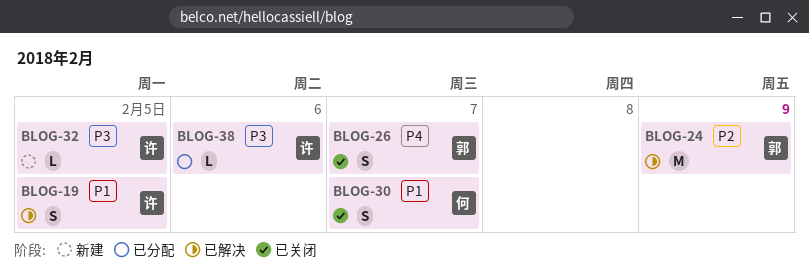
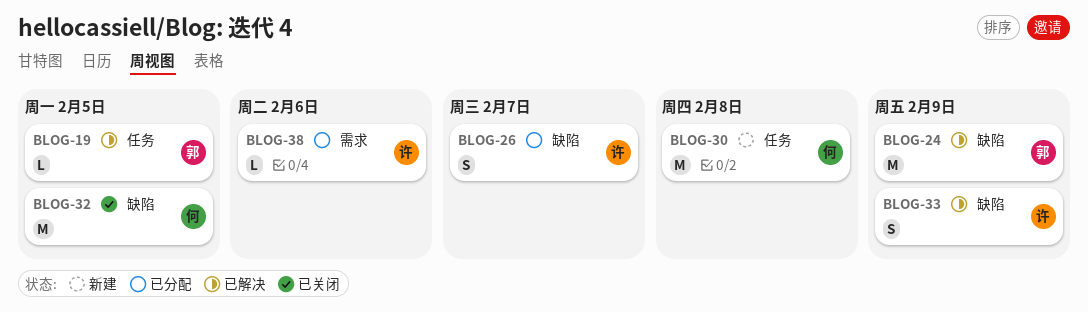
BLOG-19, owner: 许 -> 郭
BLOG-19, estimate: S -> L
BLOG-26, status: 已关闭 -> 已分配
BLOG-26, owner: 郭 -> 许
BLOG-30, status: 已关闭 -> 新建
BLOG-30, estimate: S -> M
BLOG-30, due: Feb 7 -> Feb 8
BLOG-32, status: 新建 -> 已关闭
BLOG-32, owner: 许 -> 何
BLOG-32, estimate: L -> M
BLOG-33: none -> present

